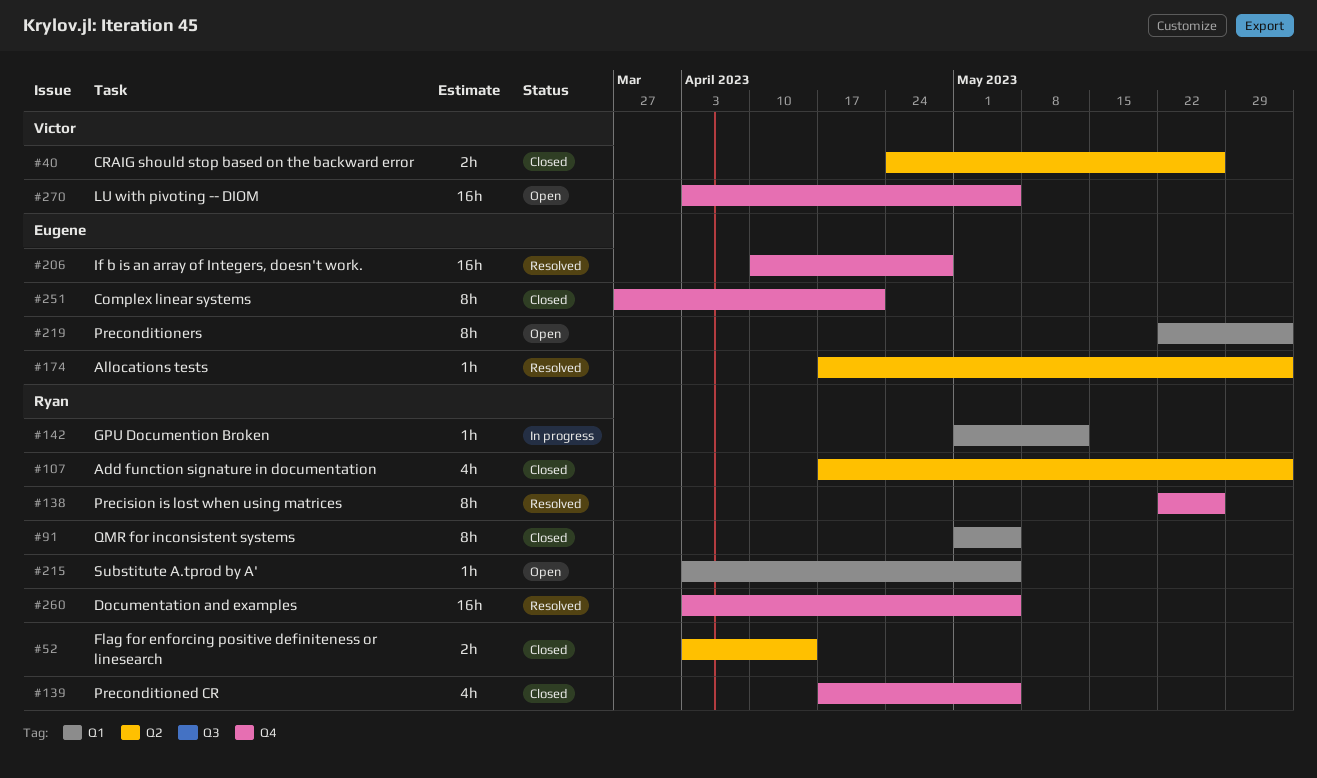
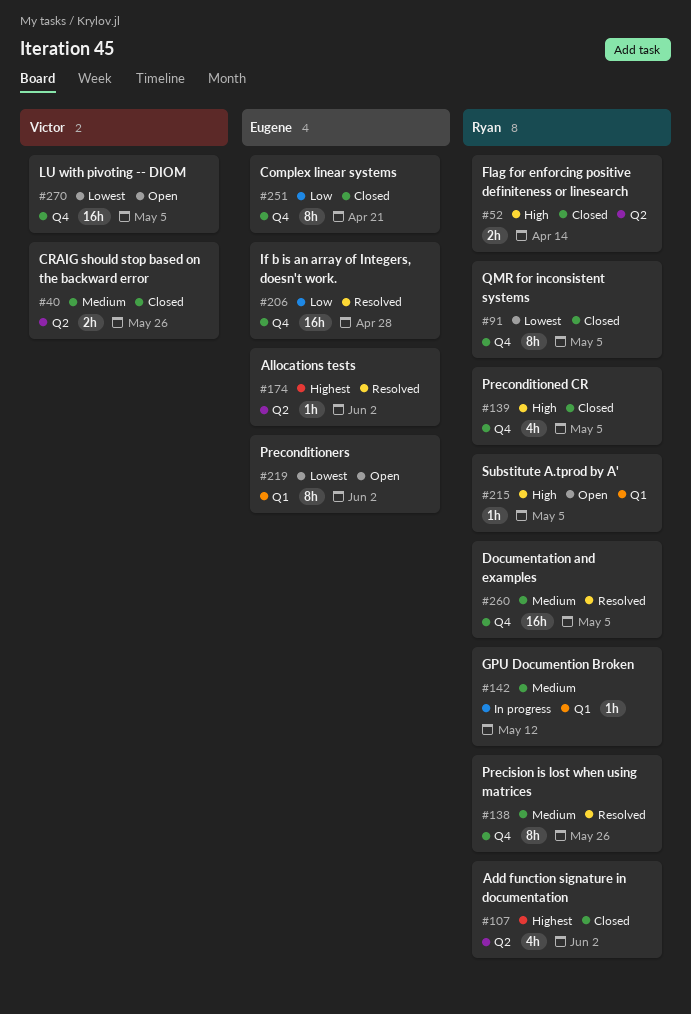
#91, label: Q1 -> Q4

